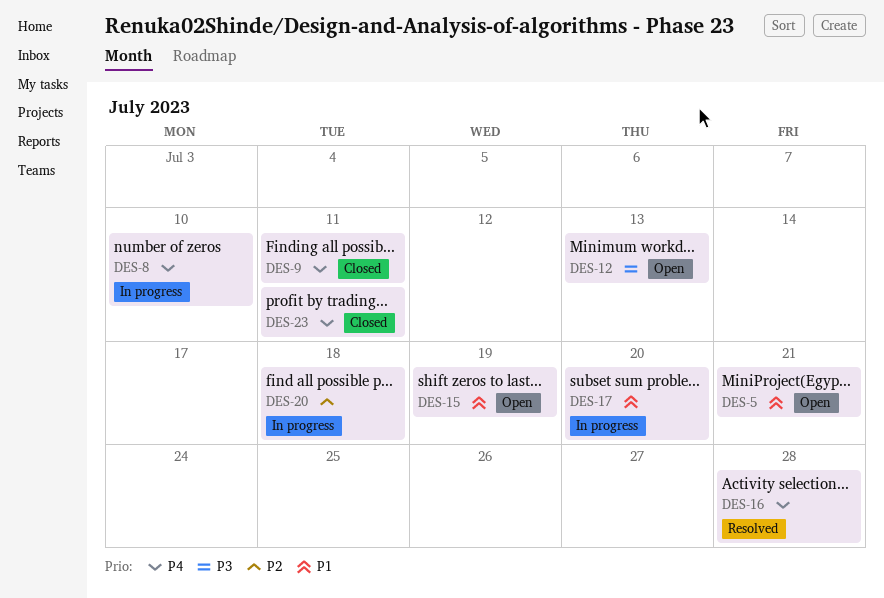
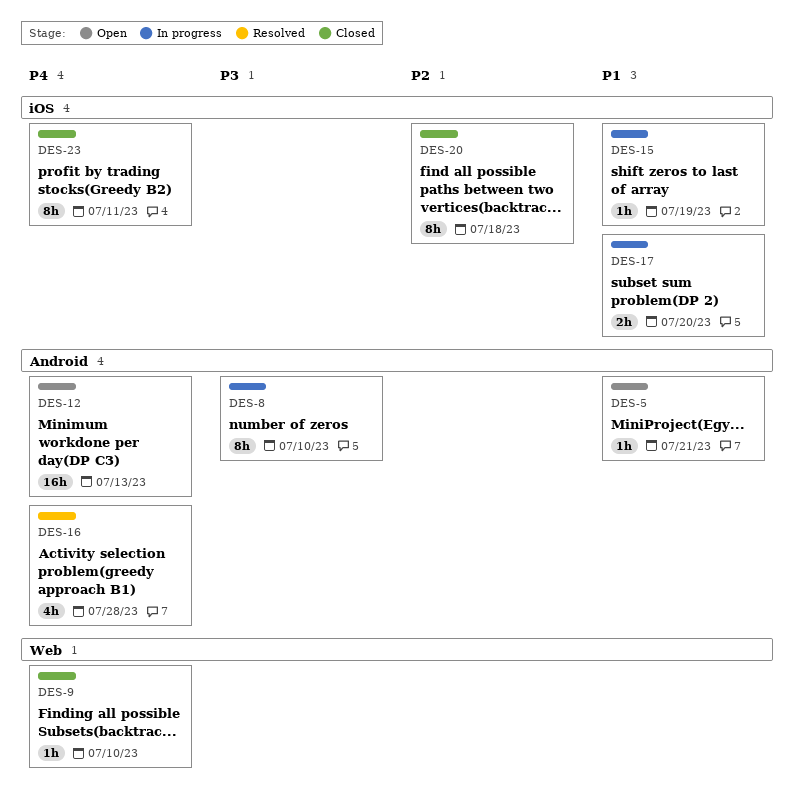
DES-8, priority: P4 -> P3
DES-9, due: Jul 11 -> Jul 10
DES-12, priority: P3 -> P4
DES-15, status: Open -> In progress
DES-20, status: In progress -> Closed

